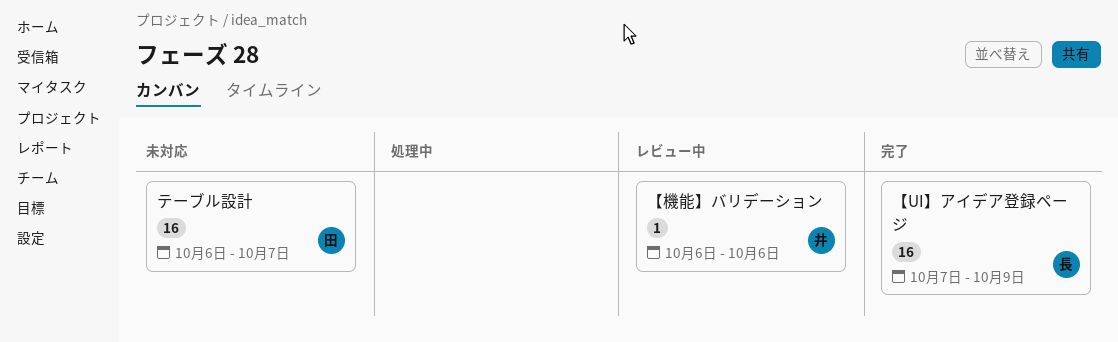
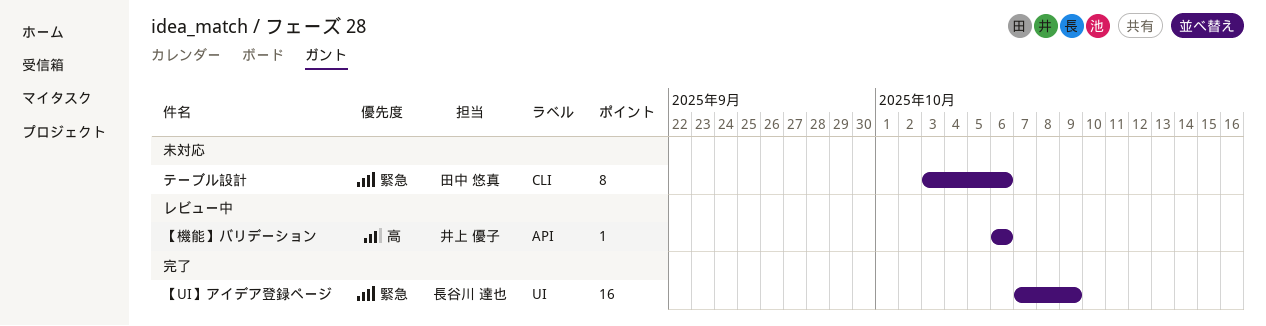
テーブル設計, estimate: 16 -> 8
テーブル設計, start: Oct 6 -> Oct 3
テーブル設計, due: Oct 7 -> Oct 6

